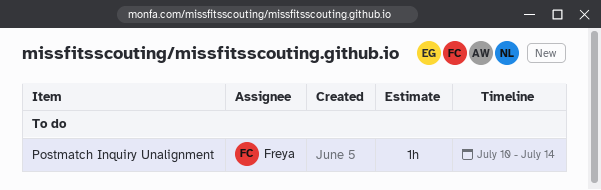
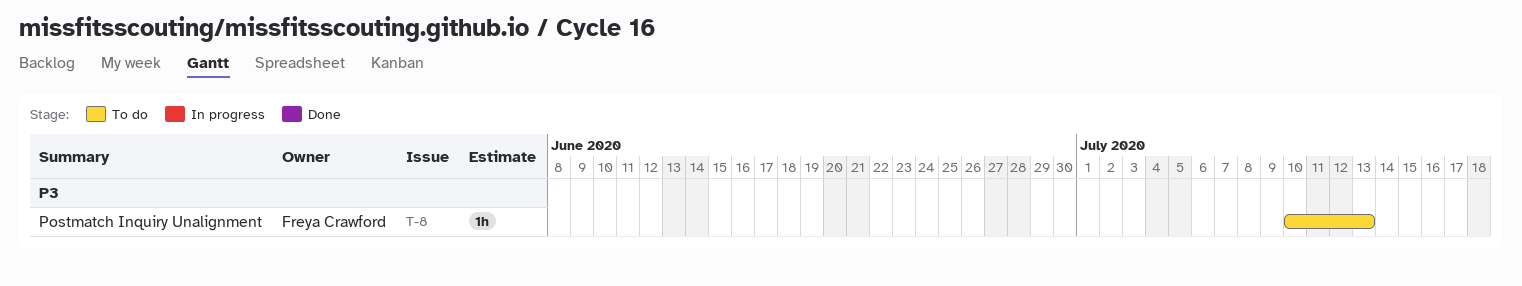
Postmatch Inquiry Unalignment, due: Jul 14 -> Jul 13

